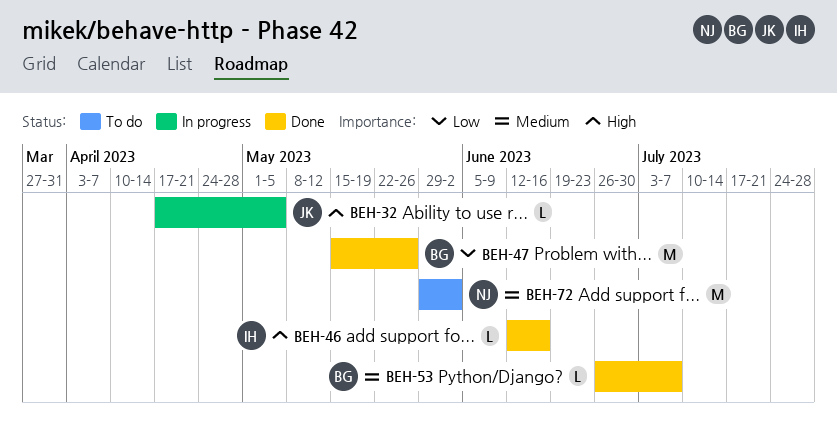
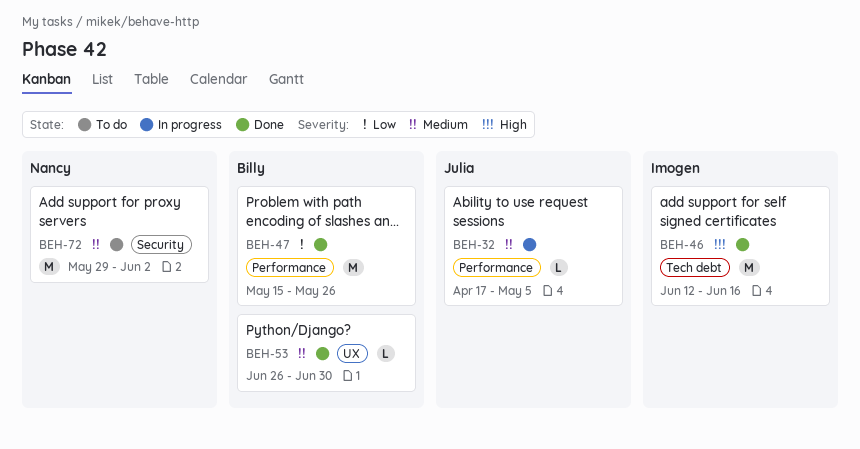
BEH-32, priority: High -> Medium
BEH-46, estimate: L -> M
BEH-53, due: Jul 7 -> Jun 30

